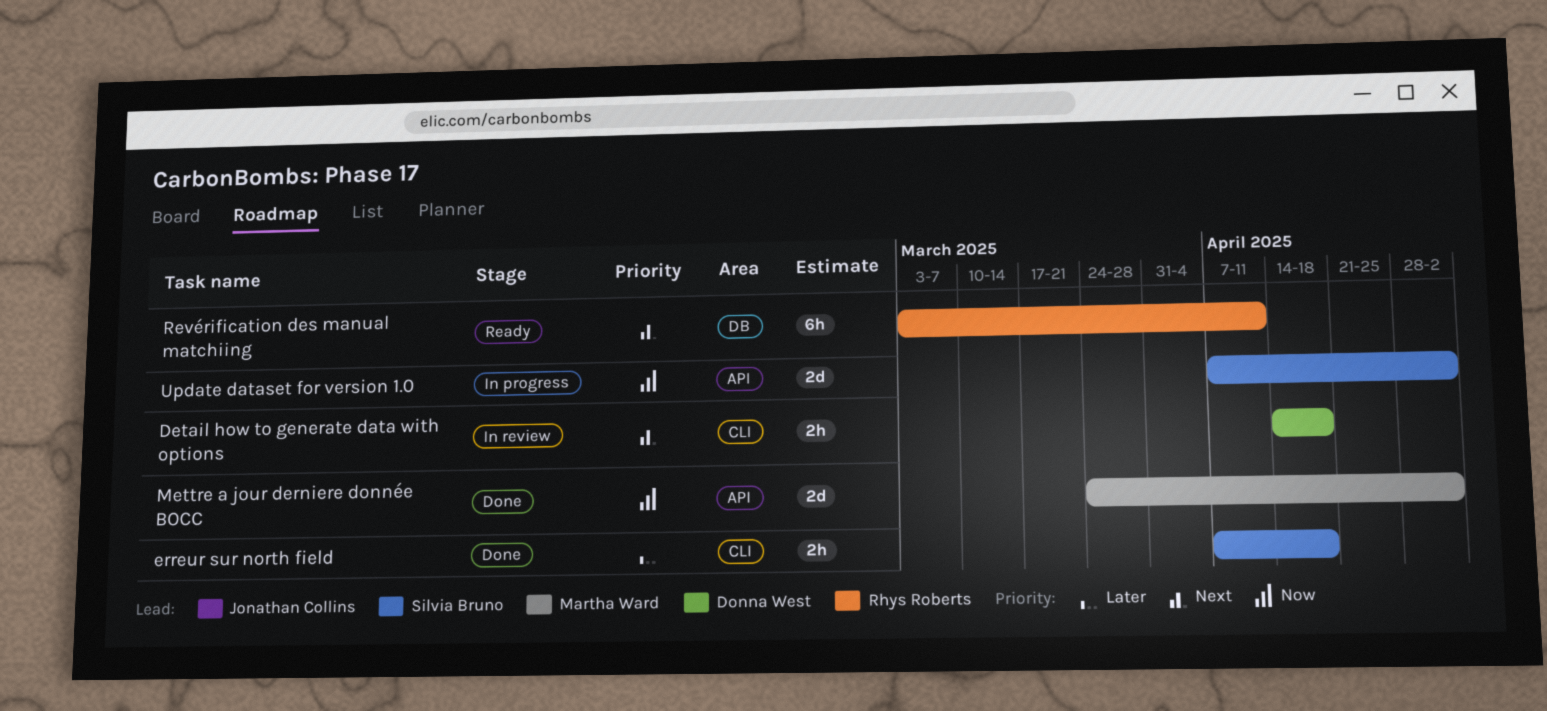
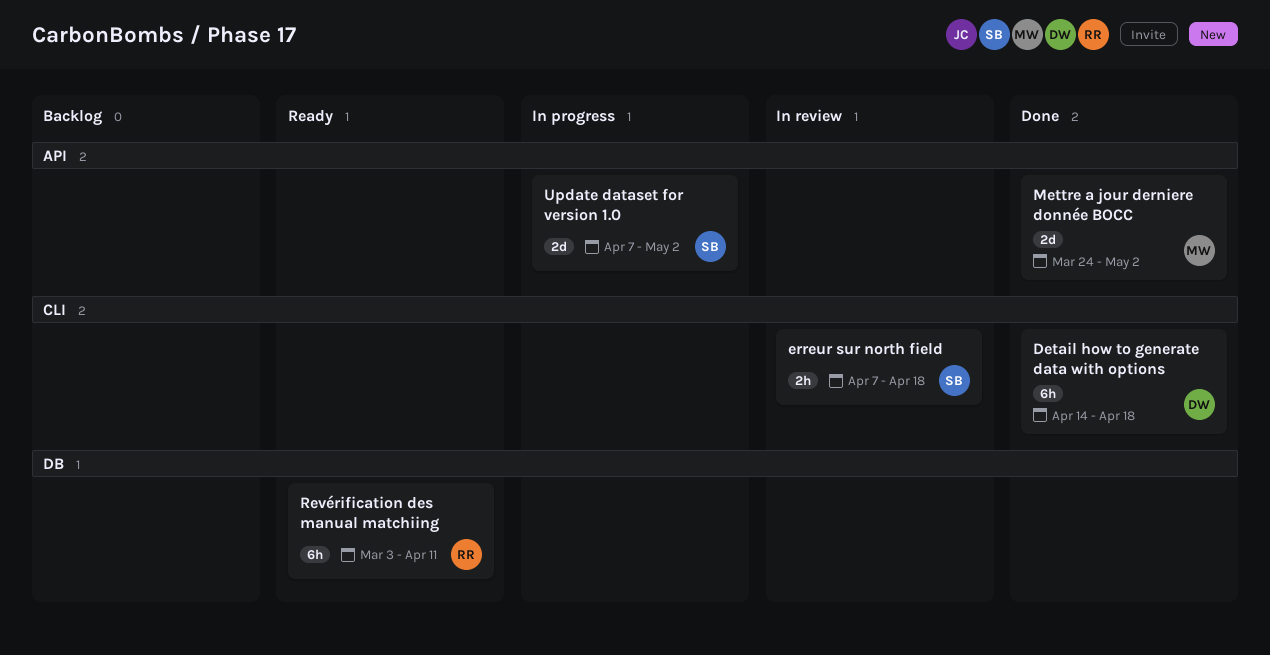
Detail how to generate data with options, status: In review -> Done
Detail how to generate data with options, estimate: 2h -> 6h
erreur sur north field, status: Done -> In review

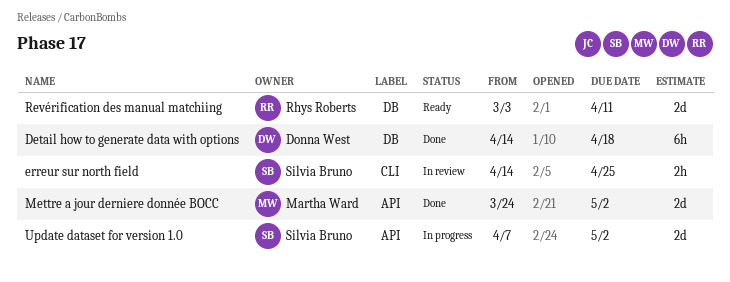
Detail how to generate data with options, label: CLI -> DB
erreur sur north field, start: Apr 7 -> Apr 14
erreur sur north field, due: Apr 18 -> Apr 25
Revérification des manual matchiing, estimate: 6h -> 2d

